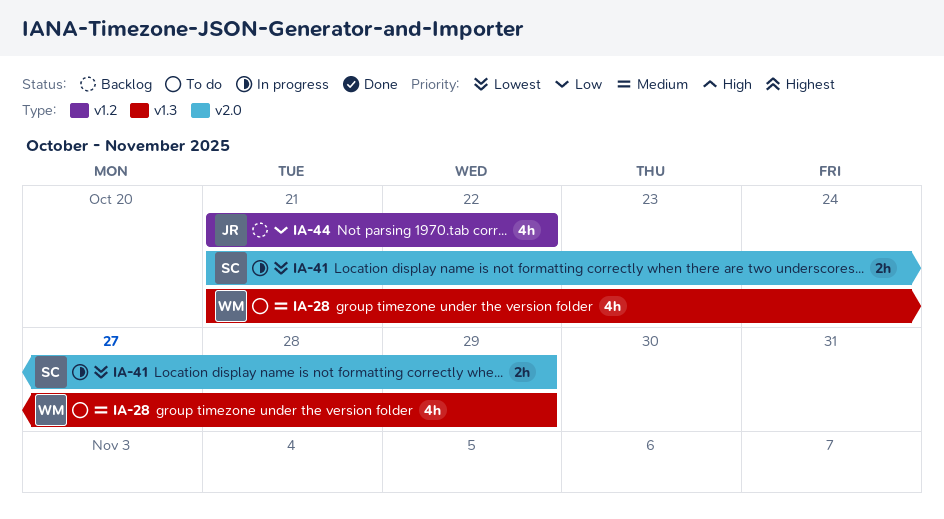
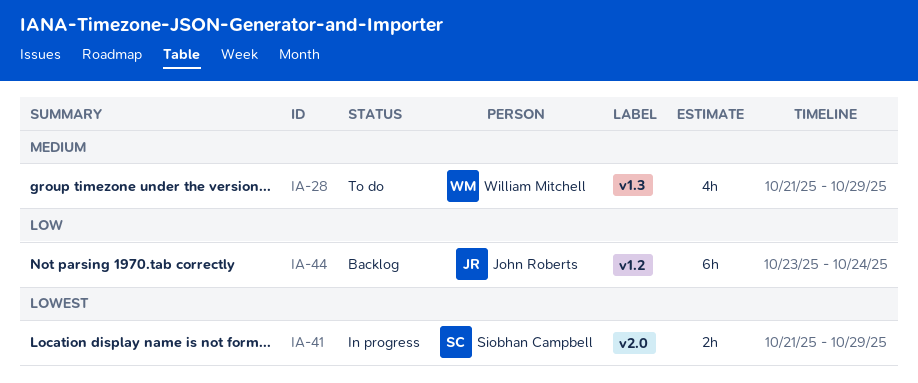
IA-44, estimate: 4h -> 6h
IA-44, start: Oct 21 -> Oct 23
IA-44, due: Oct 22 -> Oct 24

